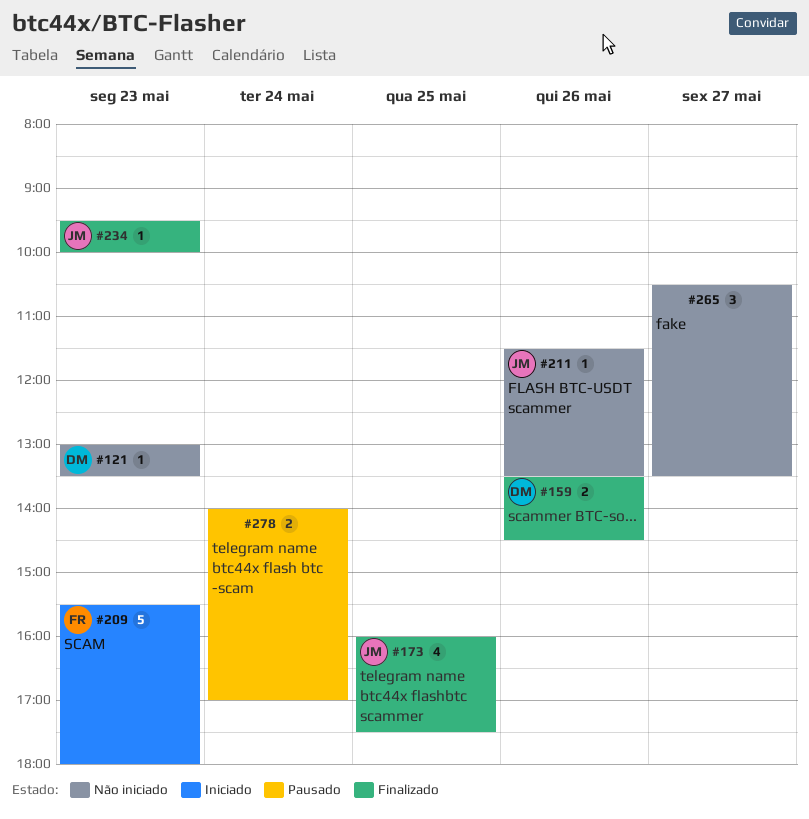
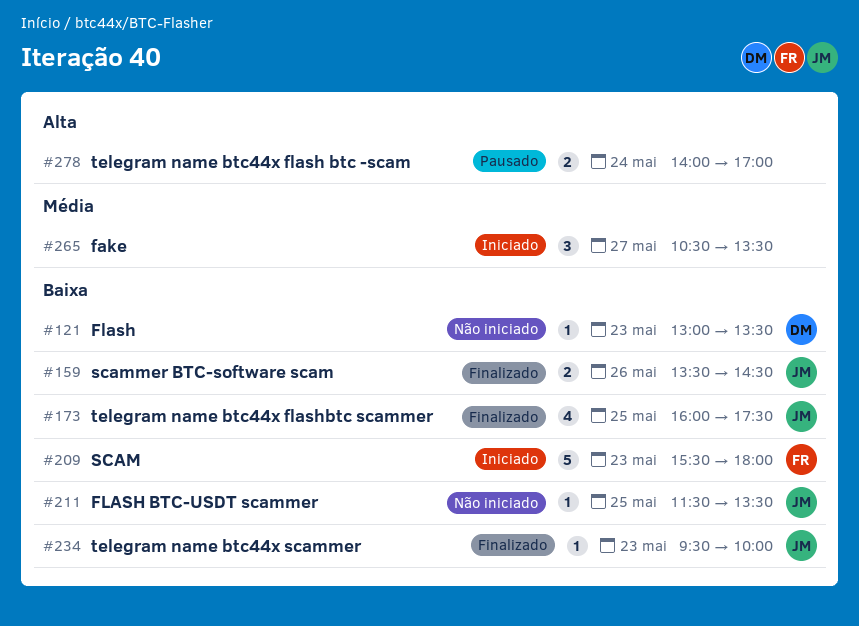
#159, owner: DM -> JM
#211, day: May 26 -> May 25
#265, status: Não iniciado -> Iniciado

